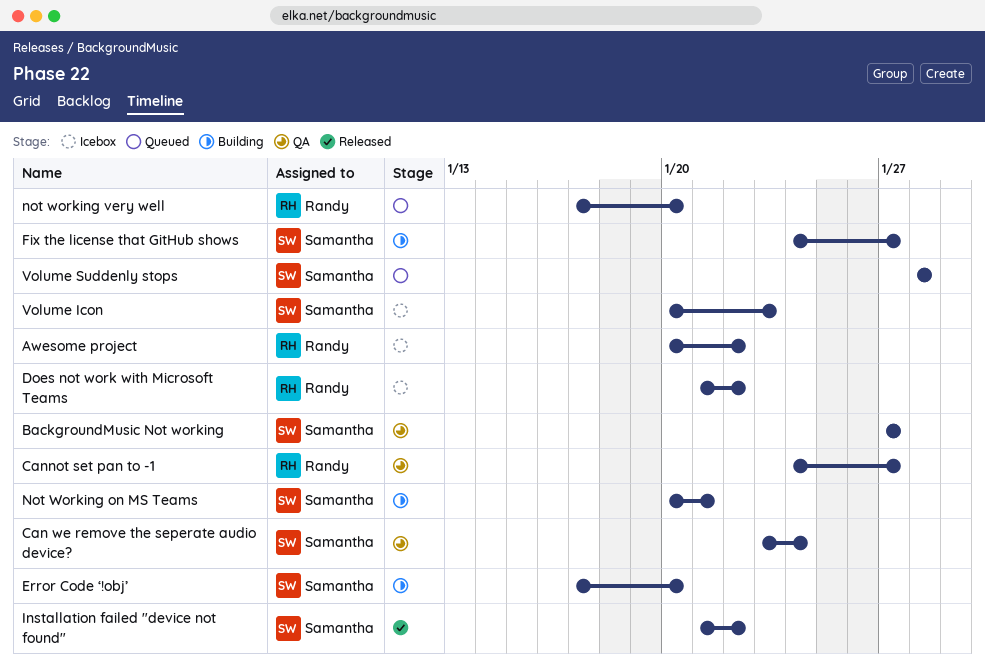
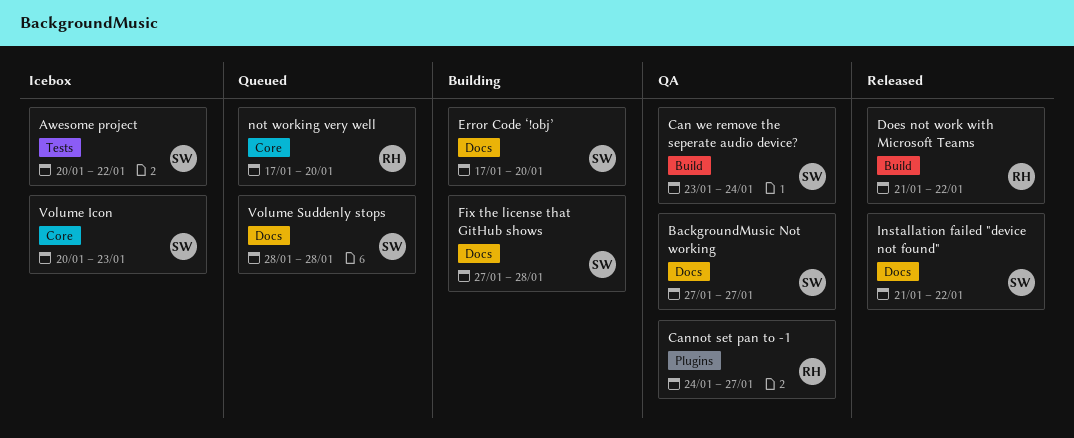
Awesome project, owner: Randy -> Samantha
Does not work with Microsoft Teams, status: Icebox -> Released
Fix the license that GitHub shows, start: Jan 24 -> Jan 27
Fix the license that GitHub shows, due: Jan 27 -> Jan 28
Not Working on MS Teams: present -> none

